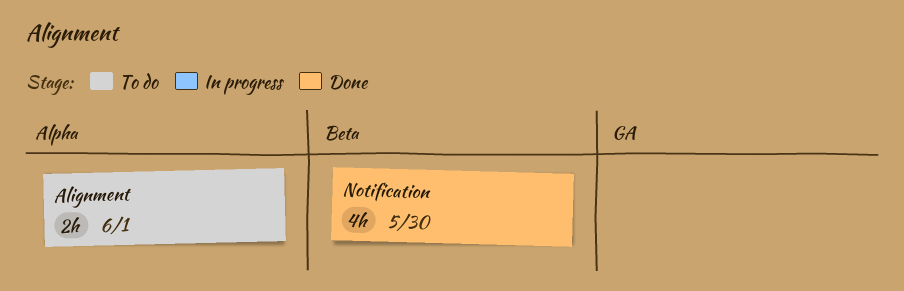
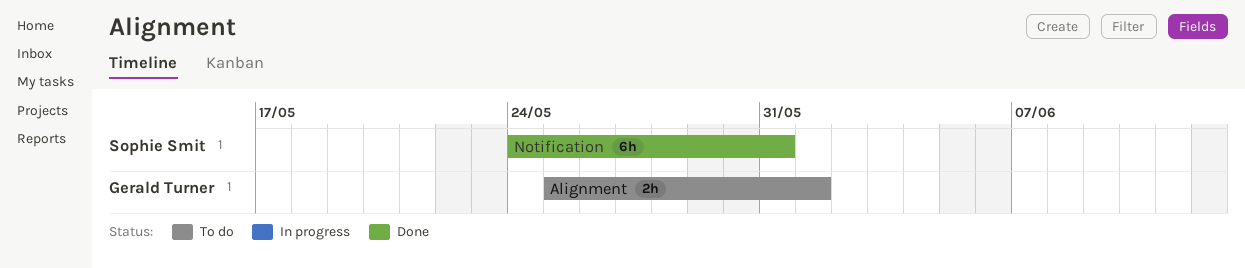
Notification, estimate: 4h -> 6h
Notification, due: May 30 -> May 31

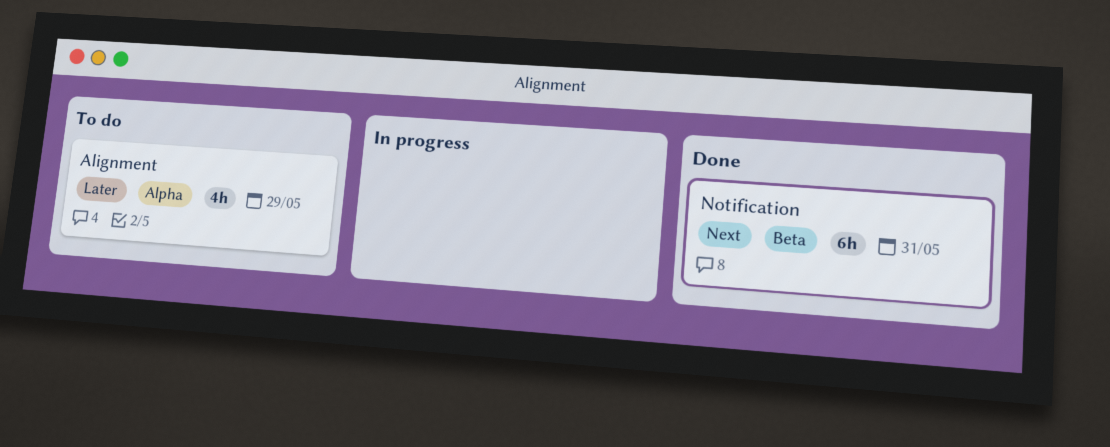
Alignment, estimate: 2h -> 4h
Alignment, due: Jun 1 -> May 29

